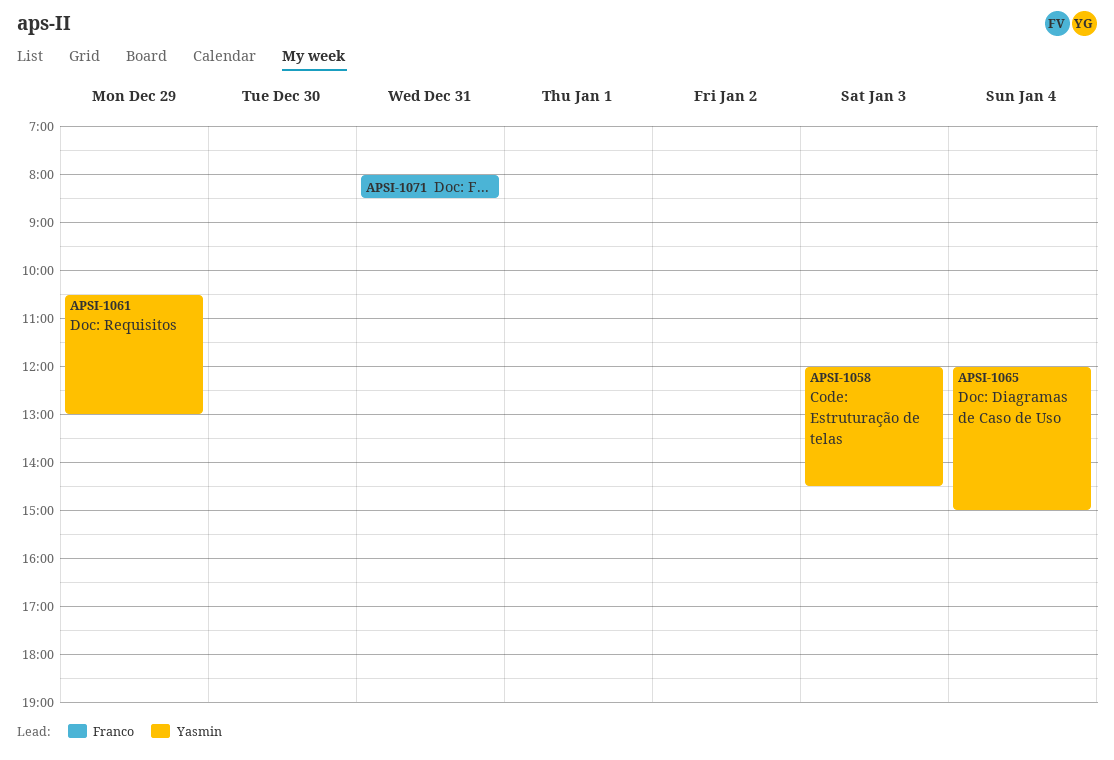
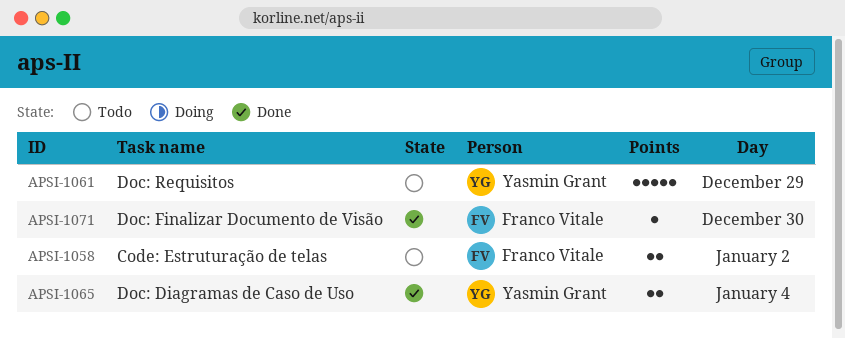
APSI-1058, owner: Yasmin Grant -> Franco Vitale
APSI-1058, day: Jan 3 -> Jan 2
APSI-1071, day: Dec 31 -> Dec 30

